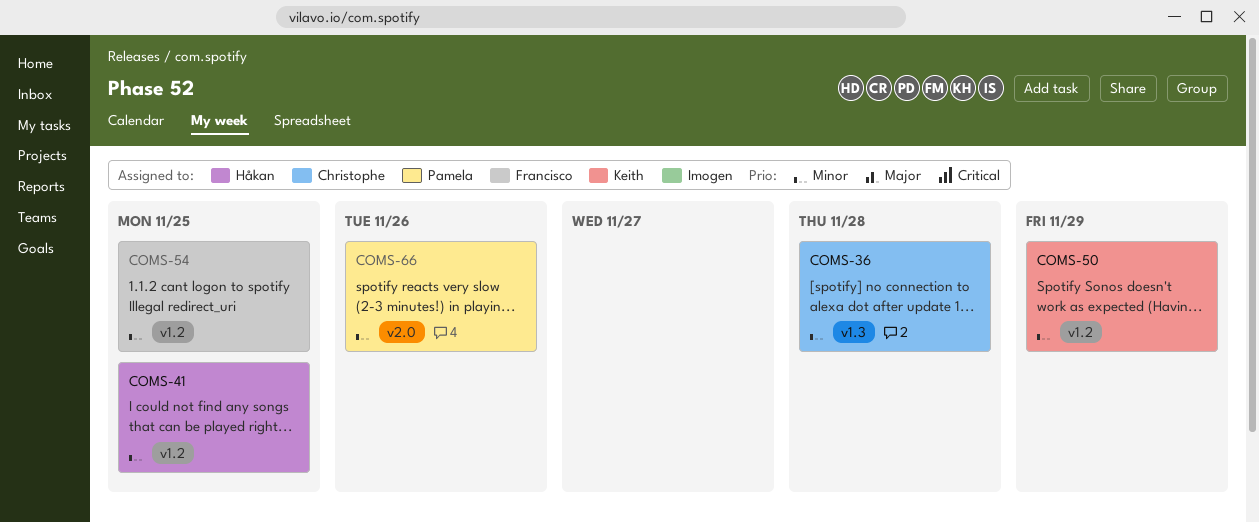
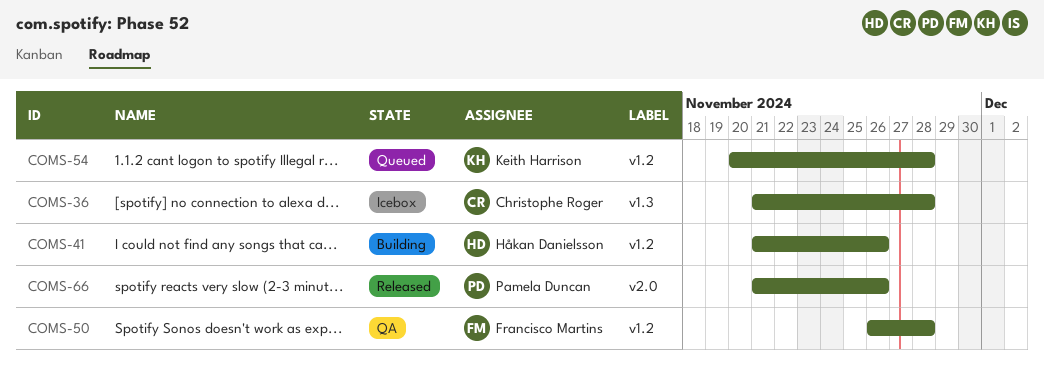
COMS-41, due: Nov 25 -> Nov 26
COMS-50, owner: Keith Harrison -> Francisco Martins
COMS-50, due: Nov 29 -> Nov 28
COMS-54, owner: Francisco Martins -> Keith Harrison
COMS-54, due: Nov 25 -> Nov 28

